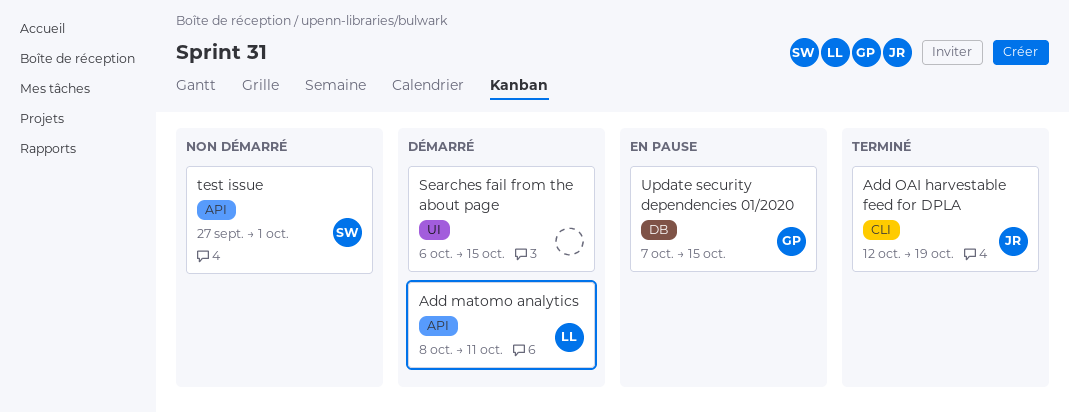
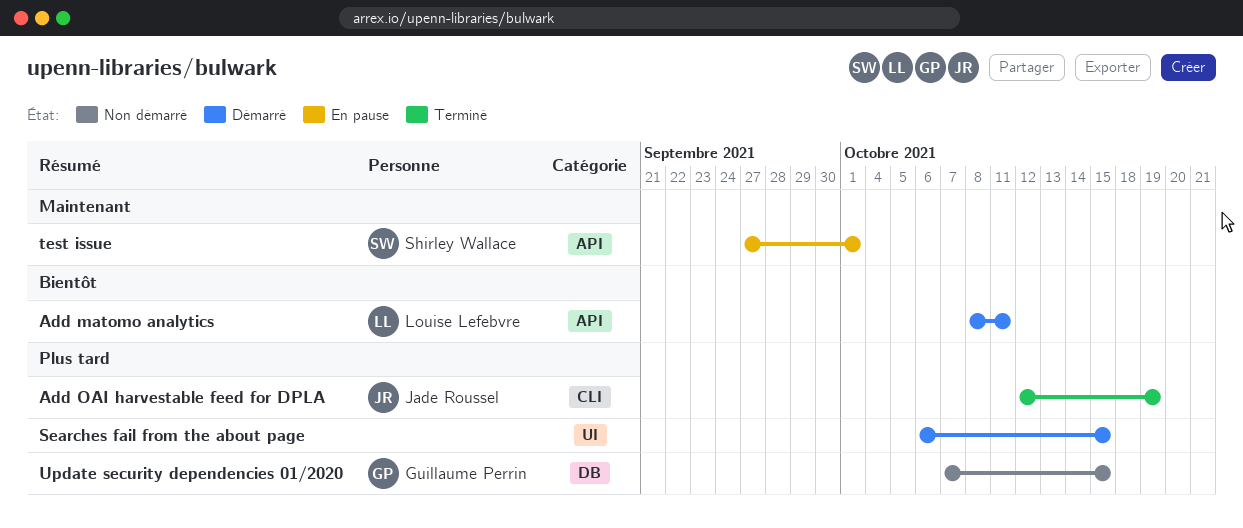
test issue, status: Non démarré -> En pause
Update security dependencies 01/2020, status: En pause -> Non démarré

